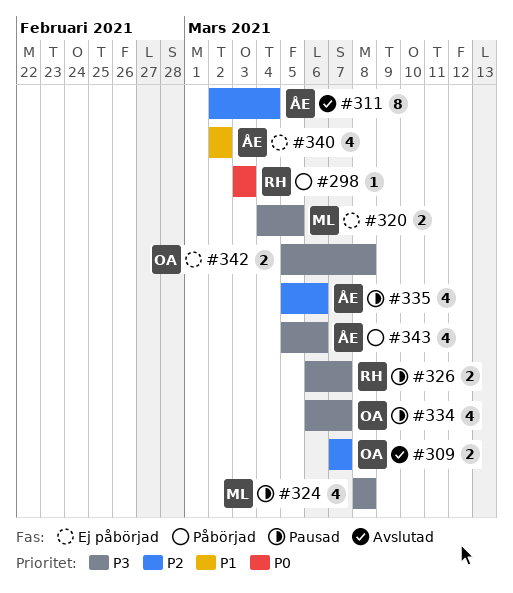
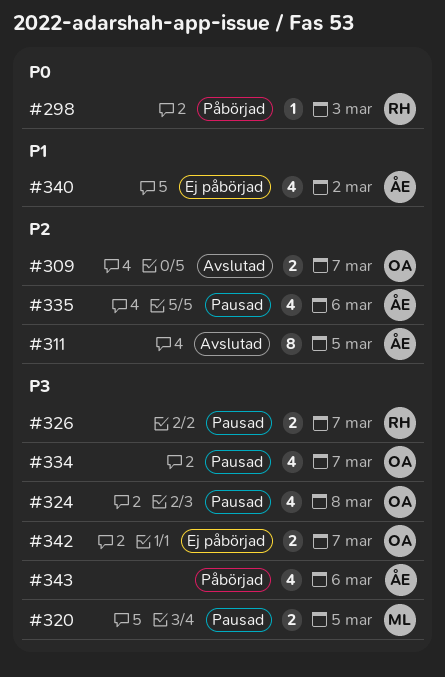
#311, due: Mar 4 -> Mar 5
#320, status: Ej påbörjad -> Pausad
#324, owner: ML -> OA
#342, due: Mar 8 -> Mar 7

